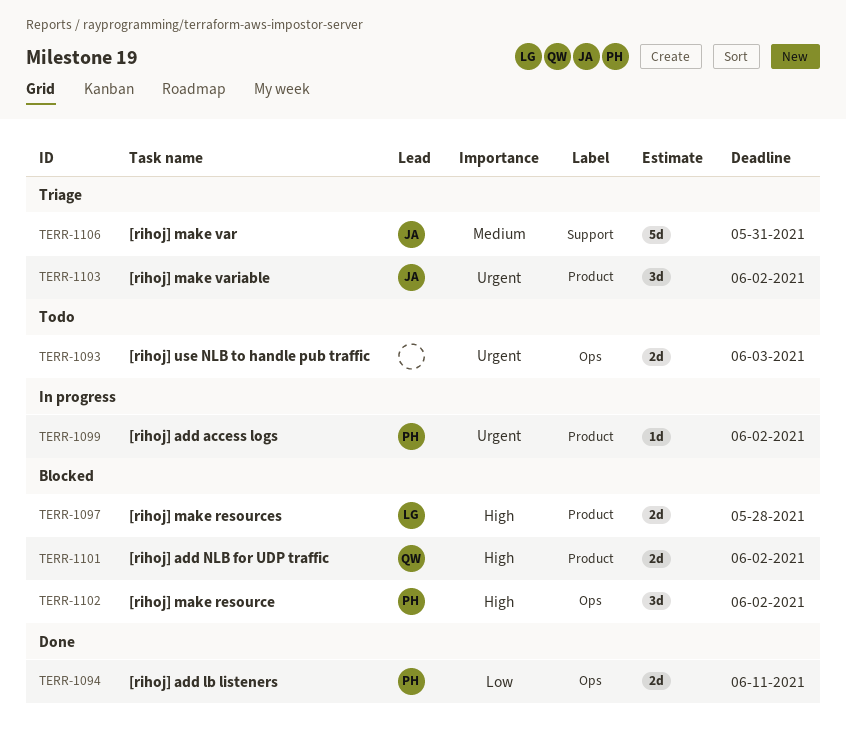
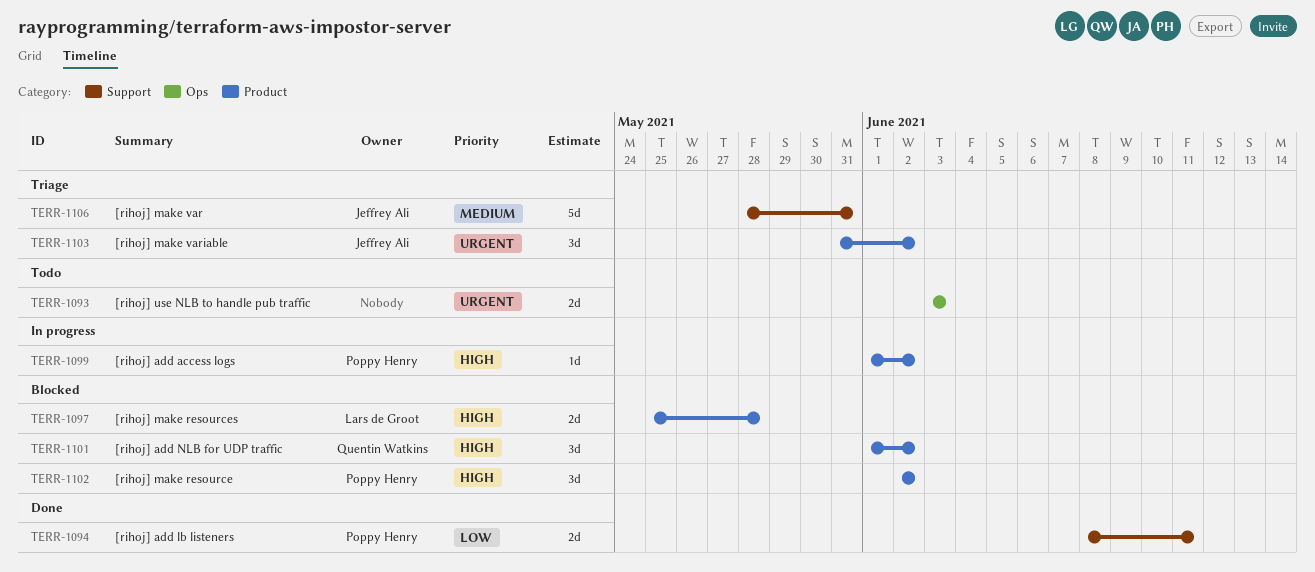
TERR-1094, label: Ops -> Support
TERR-1099, priority: Urgent -> High
TERR-1101, estimate: 2d -> 3d
TERR-1102, label: Ops -> Product

